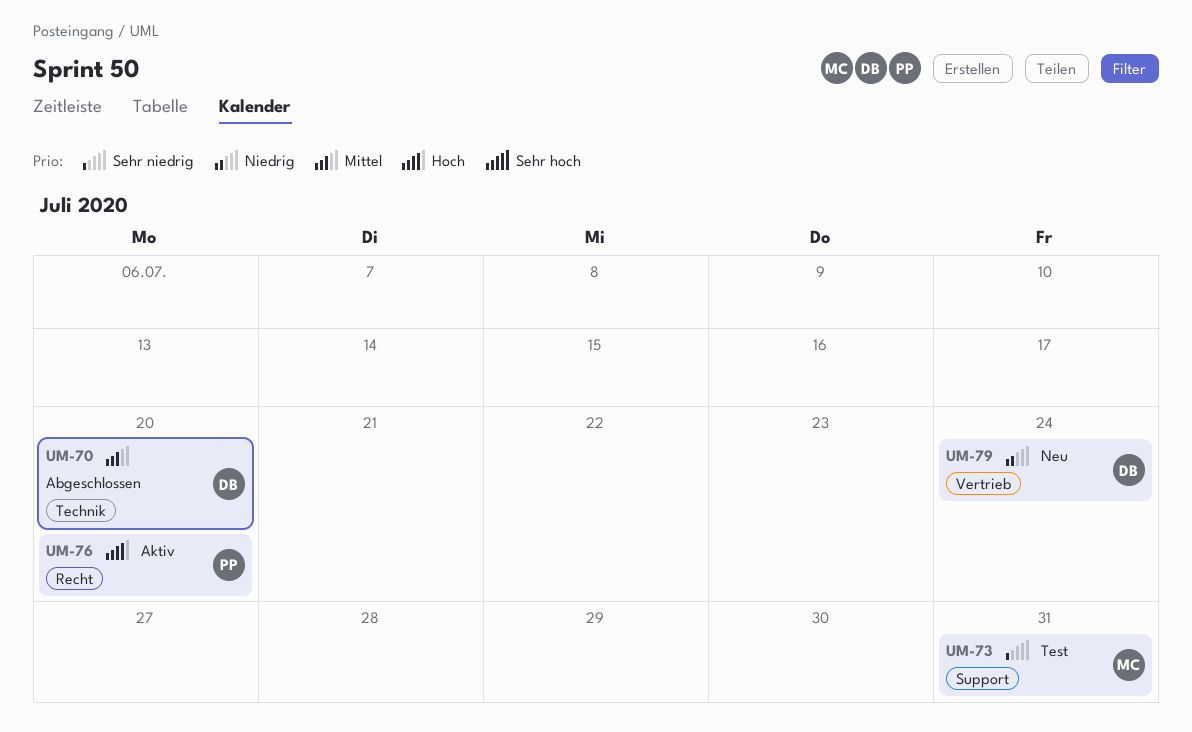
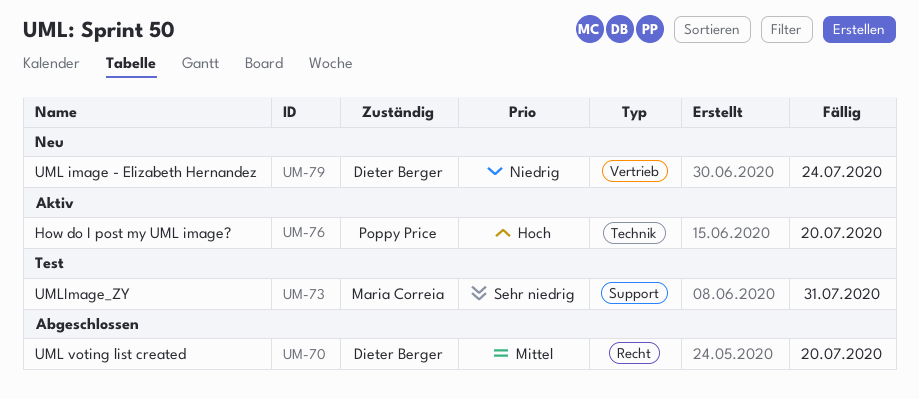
UM-70, label: Technik -> Recht
UM-76, label: Recht -> Technik

